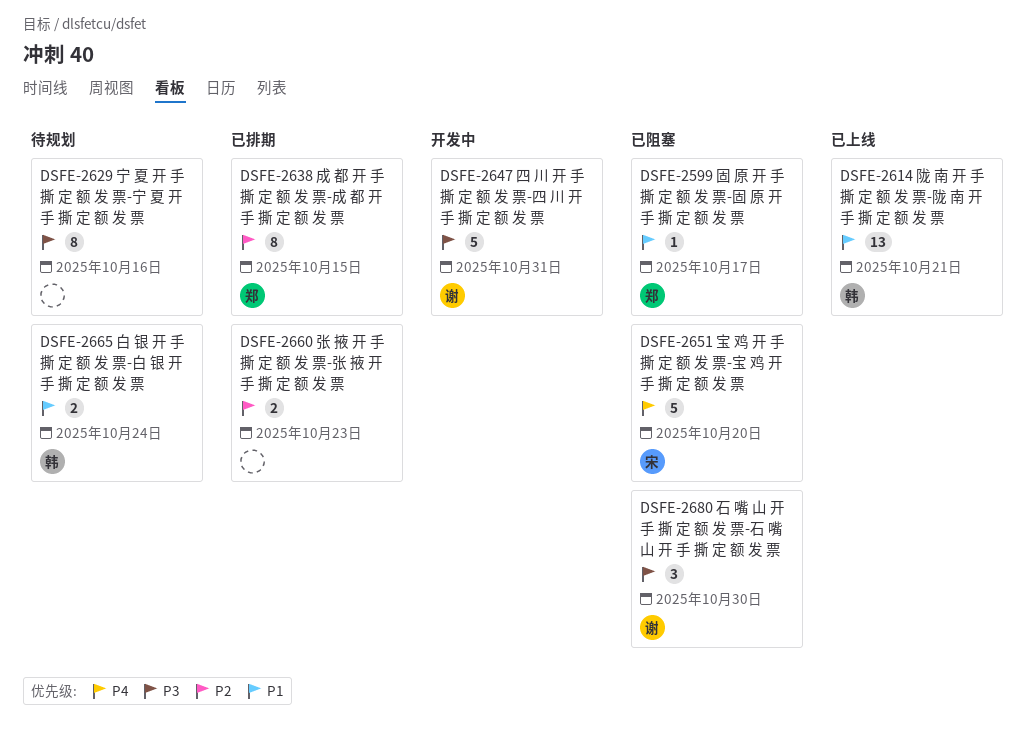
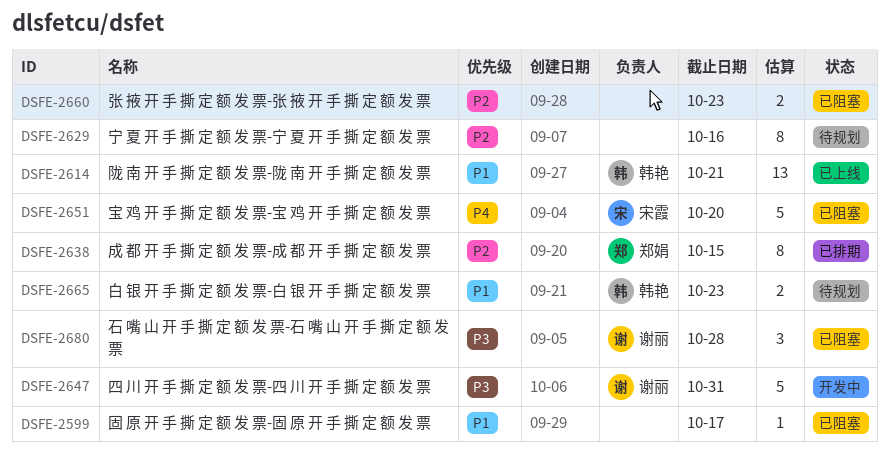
DSFE-2599, owner: 郑娟 -> none
DSFE-2629, priority: P3 -> P2
DSFE-2660, status: 已排期 -> 已阻塞
DSFE-2665, due: Oct 24 -> Oct 23
DSFE-2680, due: Oct 30 -> Oct 28

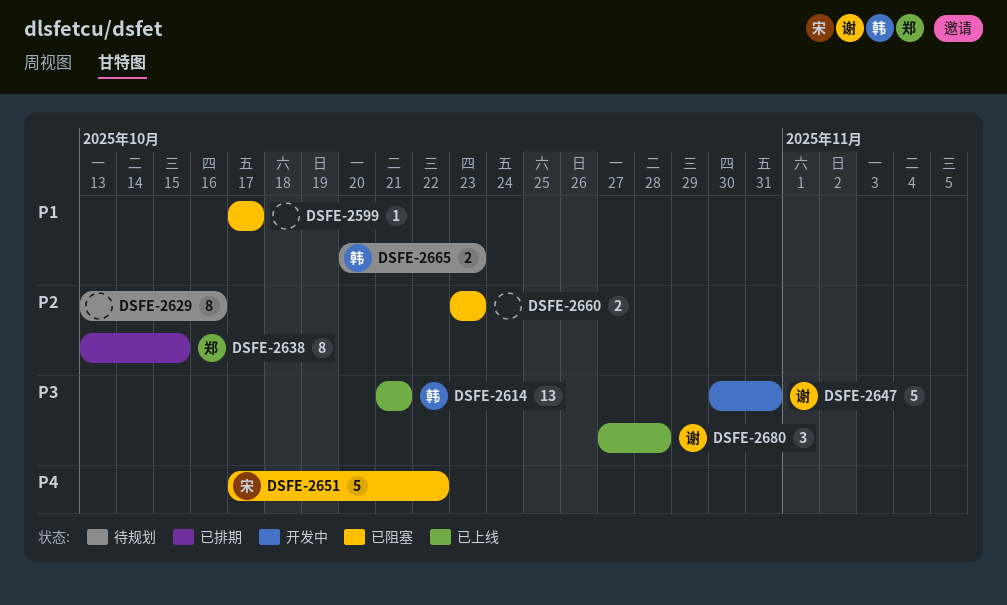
DSFE-2614, priority: P1 -> P3
DSFE-2651, due: Oct 20 -> Oct 22
DSFE-2680, status: 已阻塞 -> 已上线

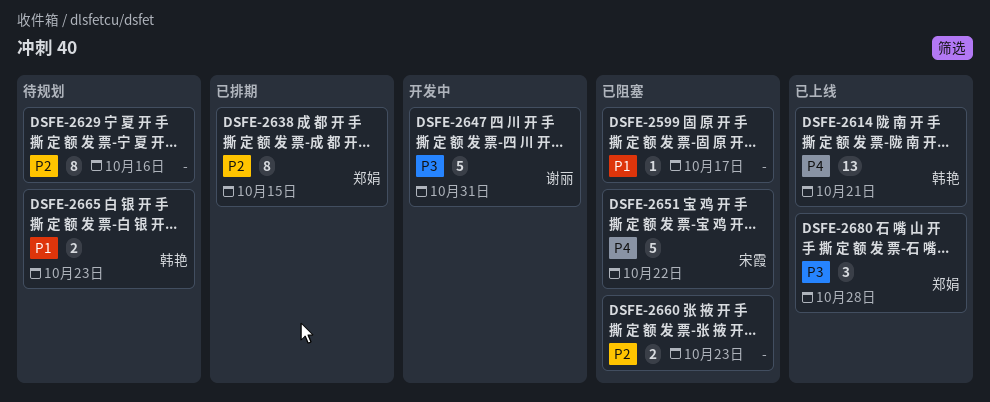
DSFE-2614, priority: P3 -> P4
DSFE-2680, owner: 谢丽 -> 郑娟

